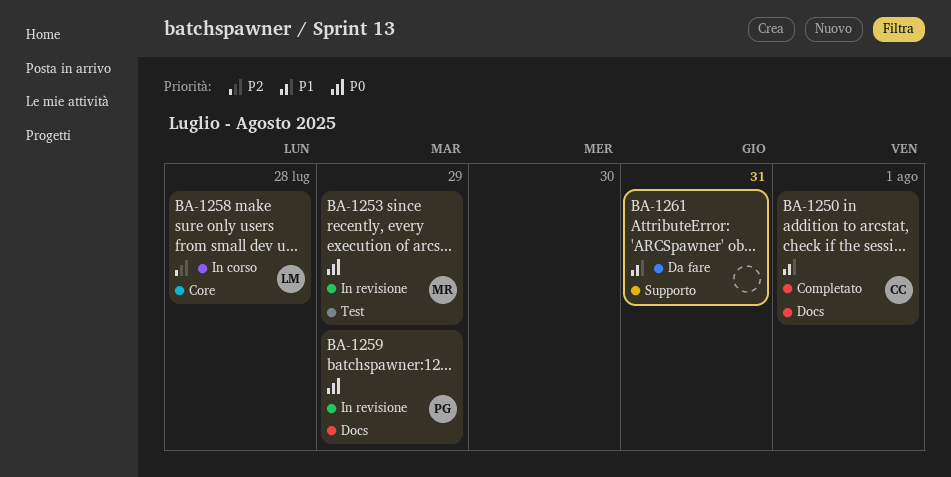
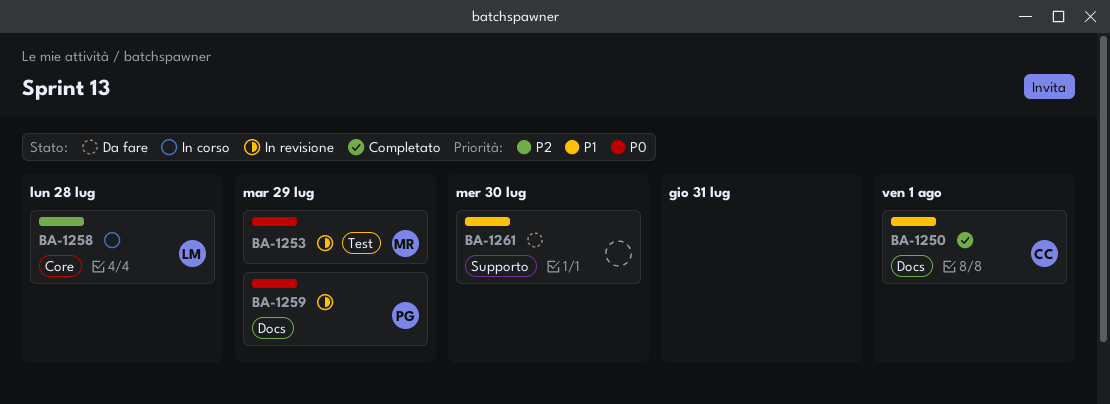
BA-1261, due: Jul 31 -> Jul 30

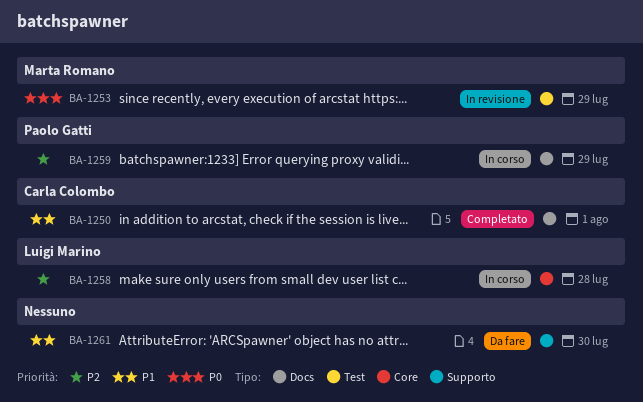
BA-1259, status: In revisione -> In corso
BA-1259, priority: P0 -> P2

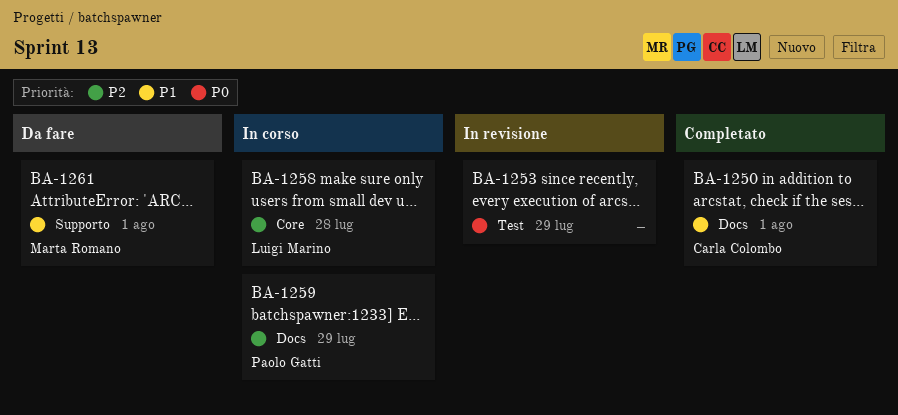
BA-1253, owner: Marta Romano -> none
BA-1261, owner: none -> Marta Romano
BA-1261, due: Jul 30 -> Aug 1

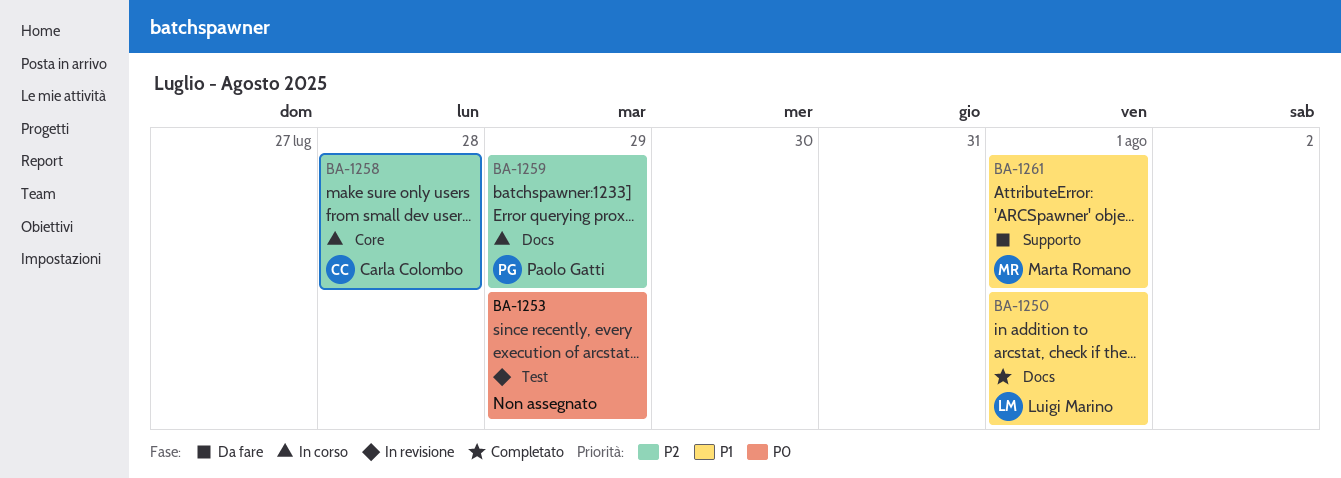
BA-1250, owner: Carla Colombo -> Luigi Marino
BA-1258, owner: Luigi Marino -> Carla Colombo

